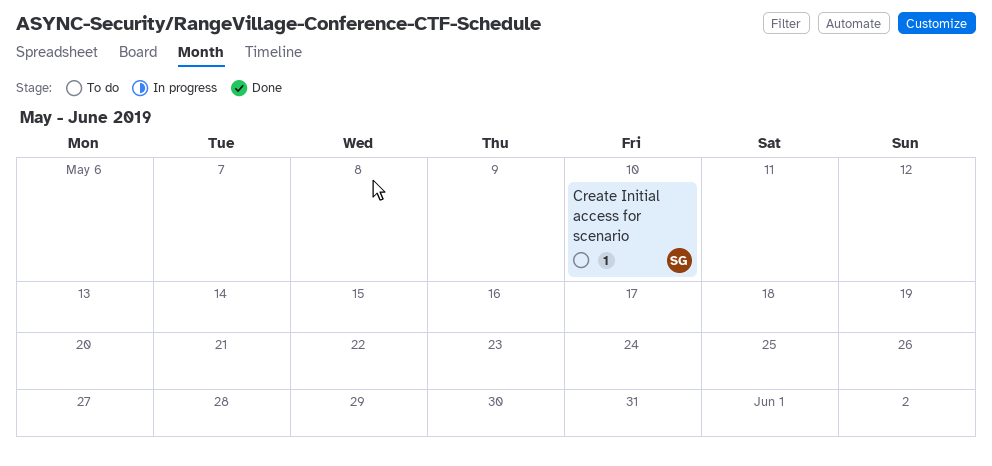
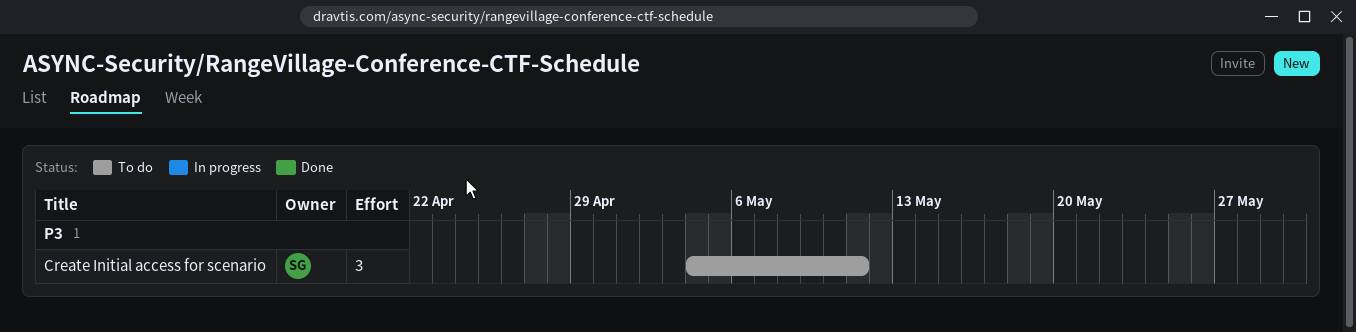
Create Initial access for scenario, estimate: 1 -> 3
Create Initial access for scenario, due: May 10 -> May 11

